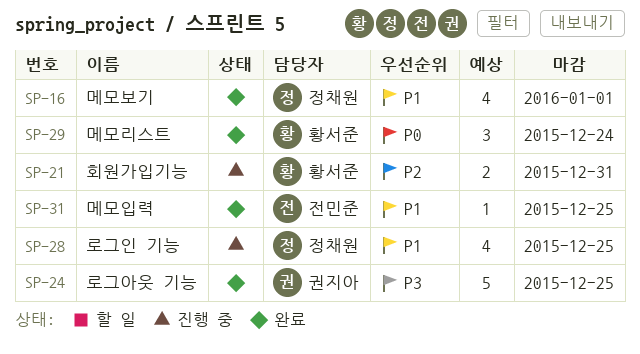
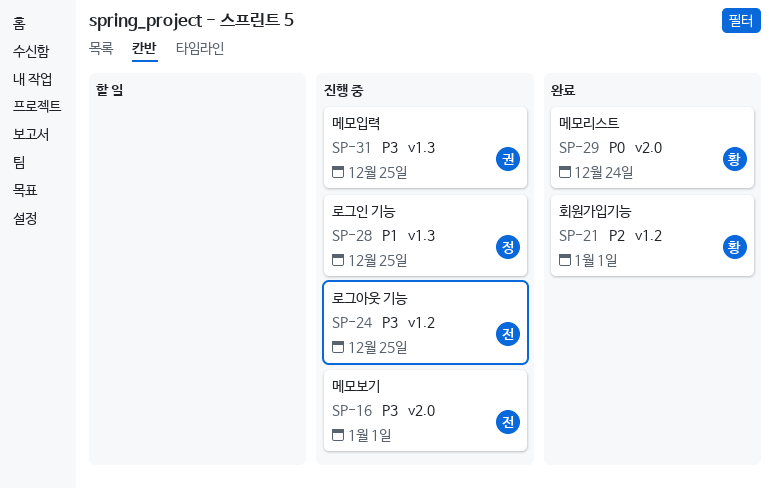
SP-16, status: 완료 -> 진행 중
SP-16, owner: 정채원 -> 전민준
SP-16, priority: P1 -> P3
SP-21, status: 진행 중 -> 완료
SP-21, due: Dec 31 -> Jan 1
SP-24, status: 완료 -> 진행 중
SP-24, owner: 권지아 -> 전민준
SP-31, status: 완료 -> 진행 중
SP-31, owner: 전민준 -> 권지아
SP-31, priority: P1 -> P3

